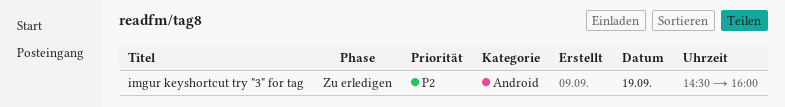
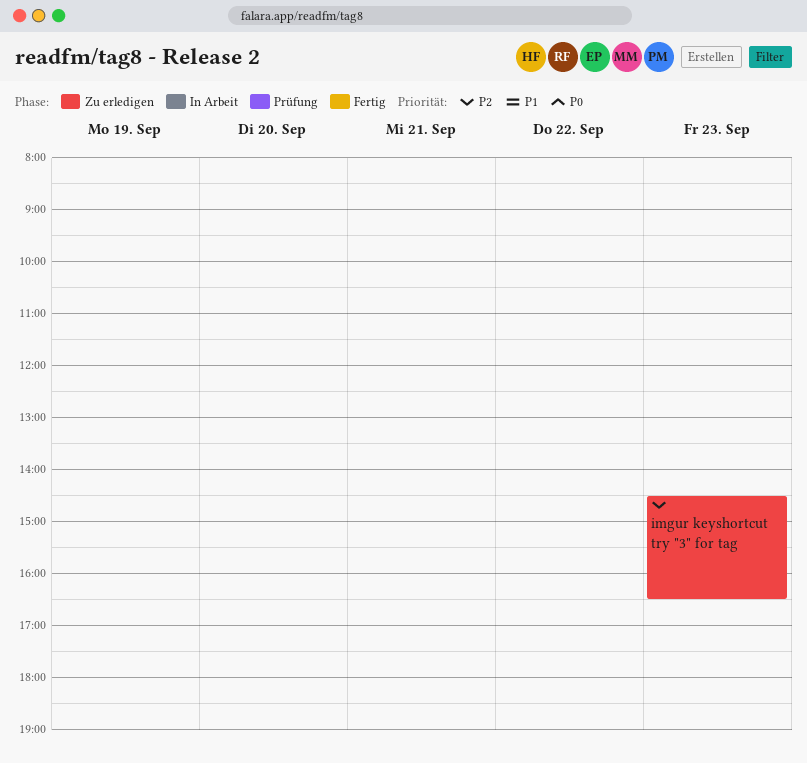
imgur keyshortcut try "3" for tag, day: Sep 19 -> Sep 23
imgur keyshortcut try "3" for tag, ends: 16:00 -> 16:30

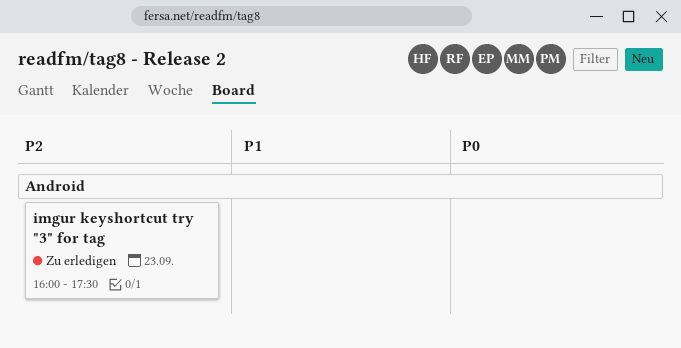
imgur keyshortcut try "3" for tag, begins: 14:30 -> 16:00
imgur keyshortcut try "3" for tag, ends: 16:30 -> 17:30

